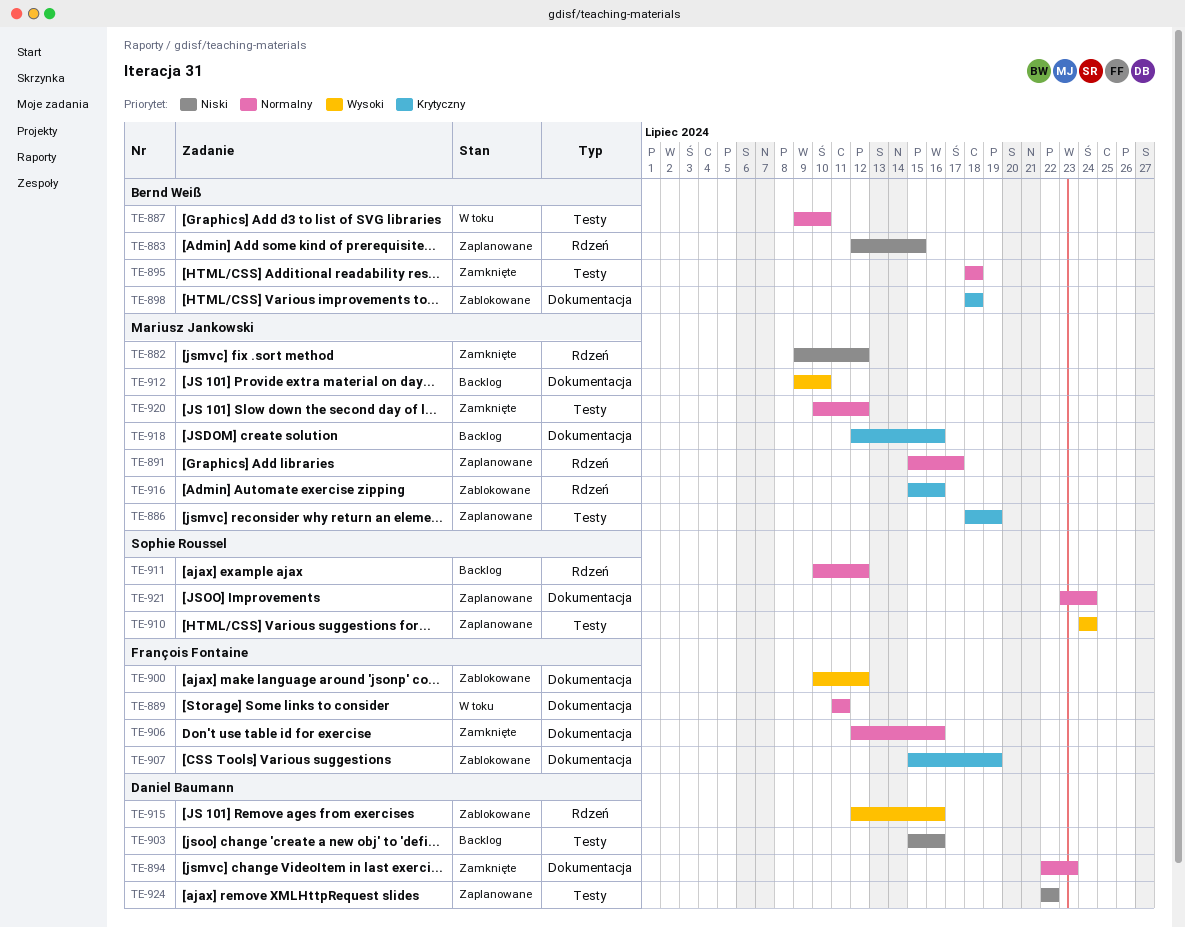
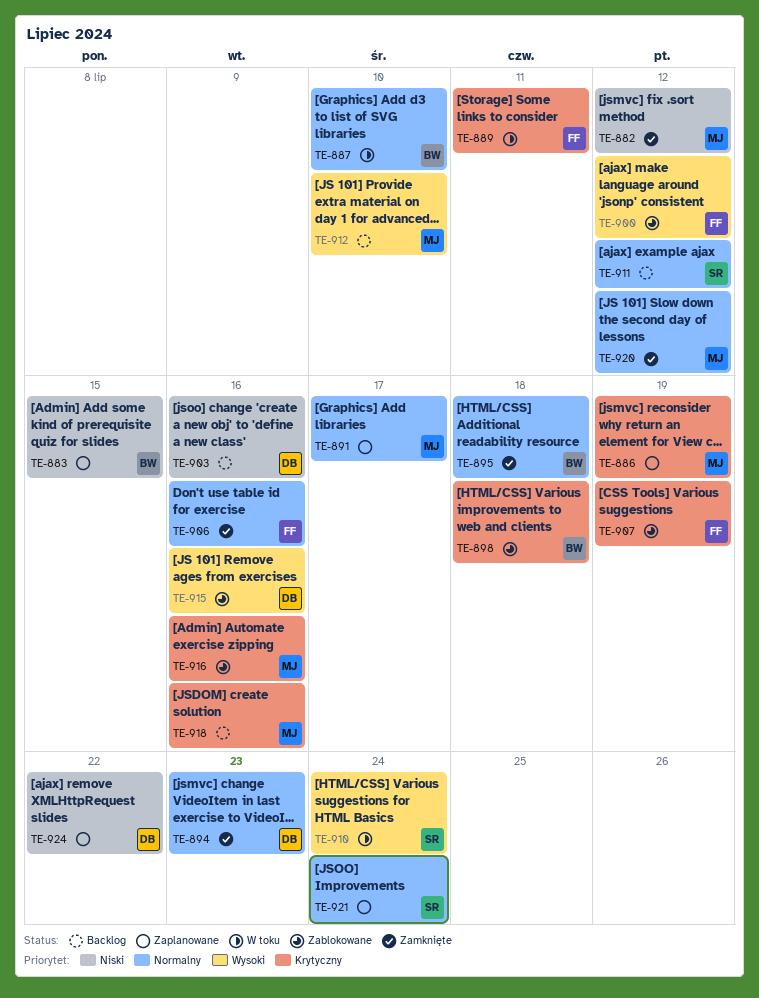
TE-889, priority: Normalny -> Krytyczny
TE-910, status: Zaplanowane -> W toku

